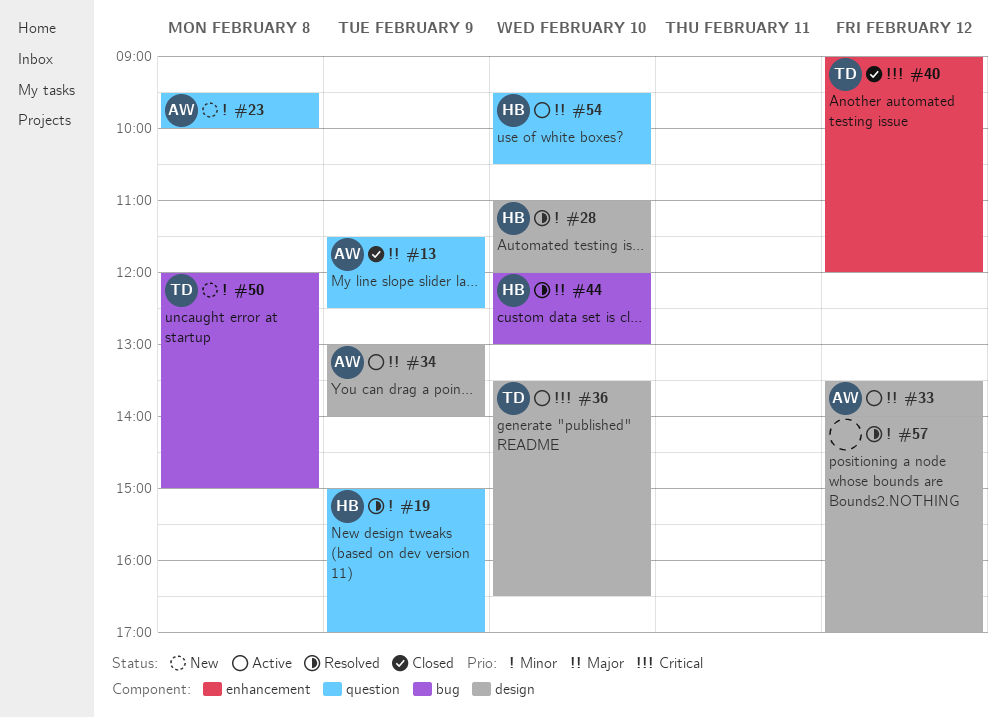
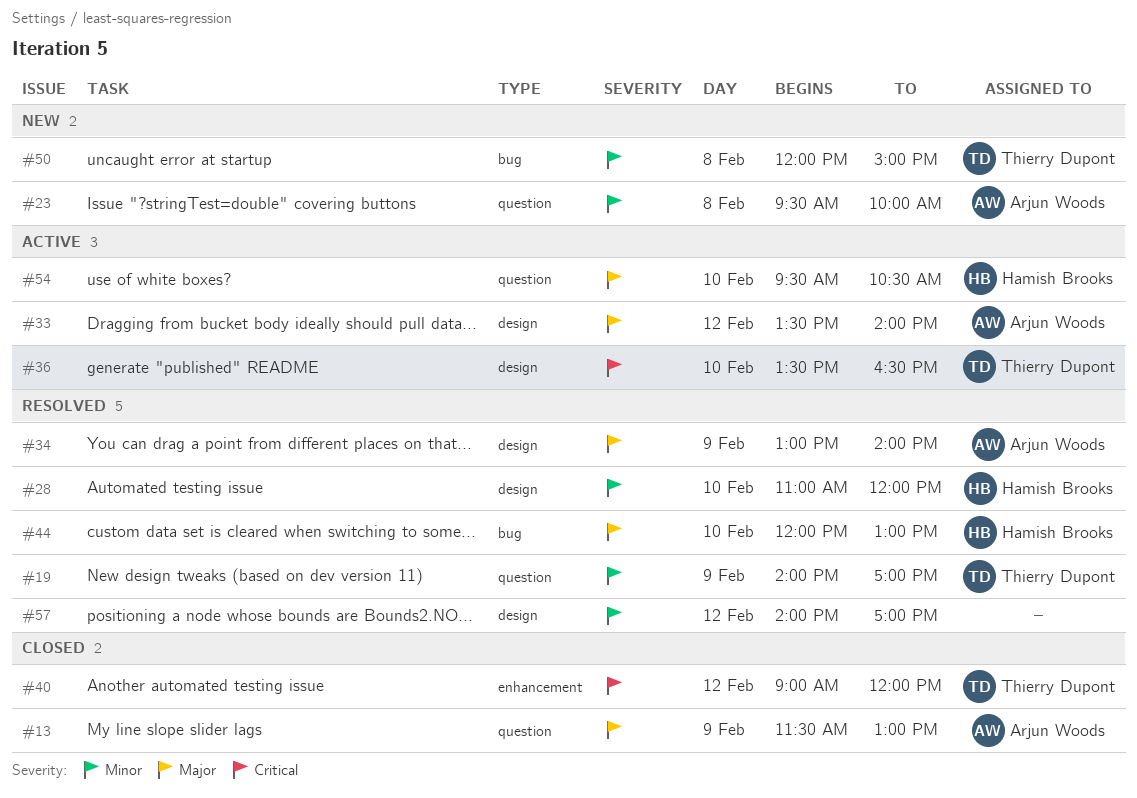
#13, ends: 12:30 -> 13:00
#19, owner: Hamish Brooks -> Thierry Dupont
#19, begins: 15:00 -> 14:00
#34, status: Active -> Resolved

